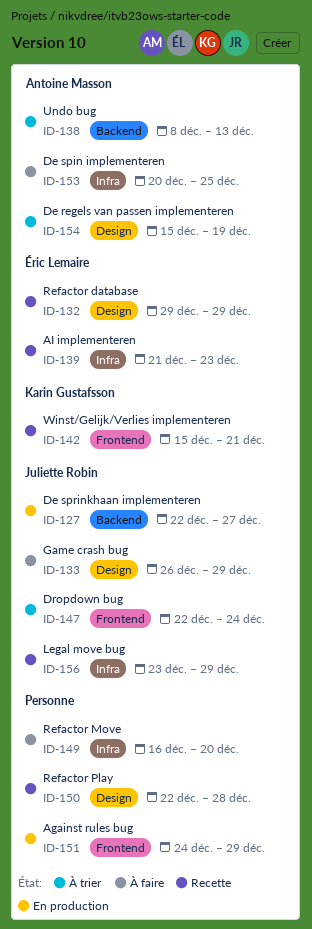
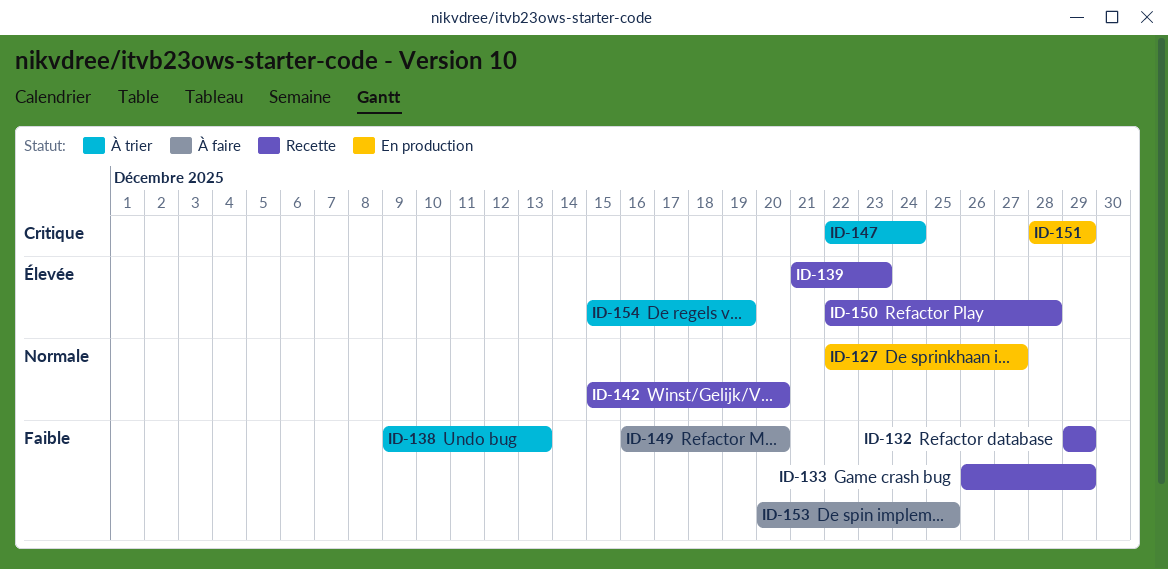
ID-133, status: À faire -> Recette
ID-138, start: Dec 8 -> Dec 9
ID-142, due: Dec 21 -> Dec 20
ID-151, start: Dec 24 -> Dec 28
ID-156: present -> none

